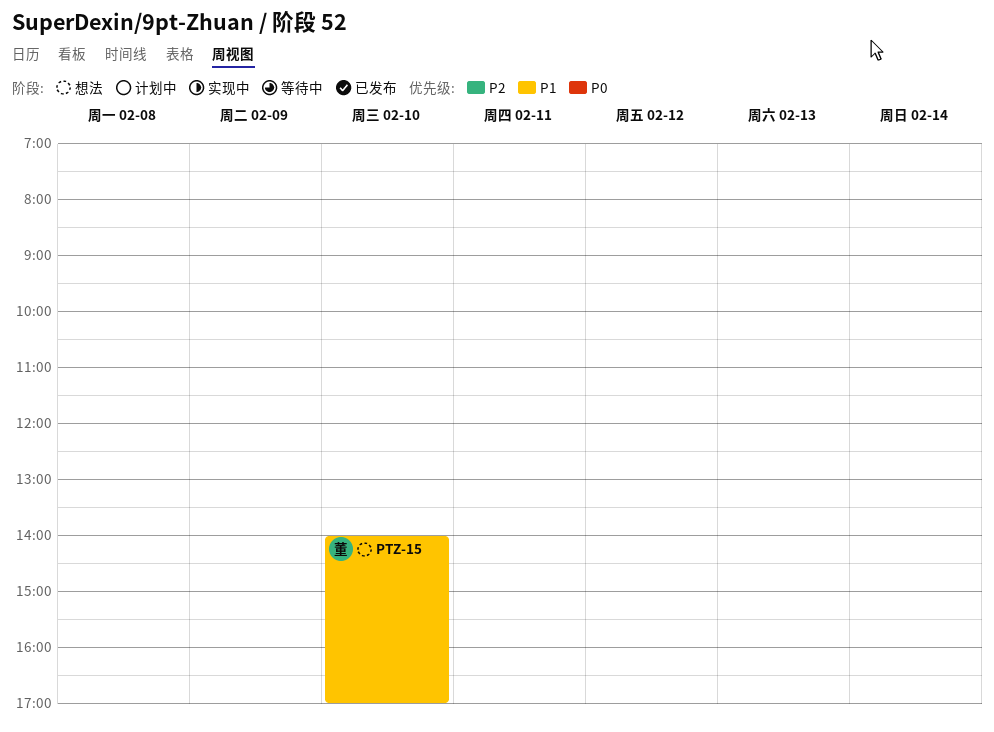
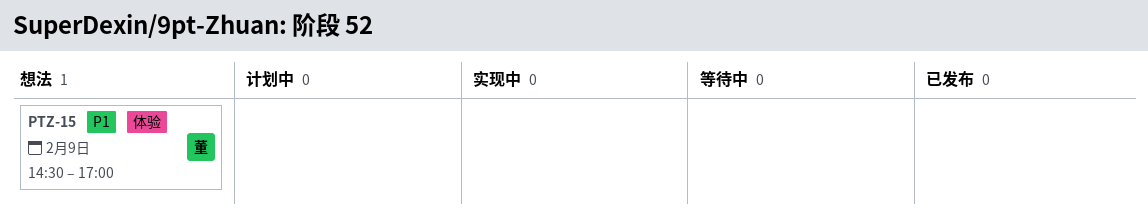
PTZ-15, day: Feb 10 -> Feb 9
PTZ-15, begins: 14:00 -> 14:30

